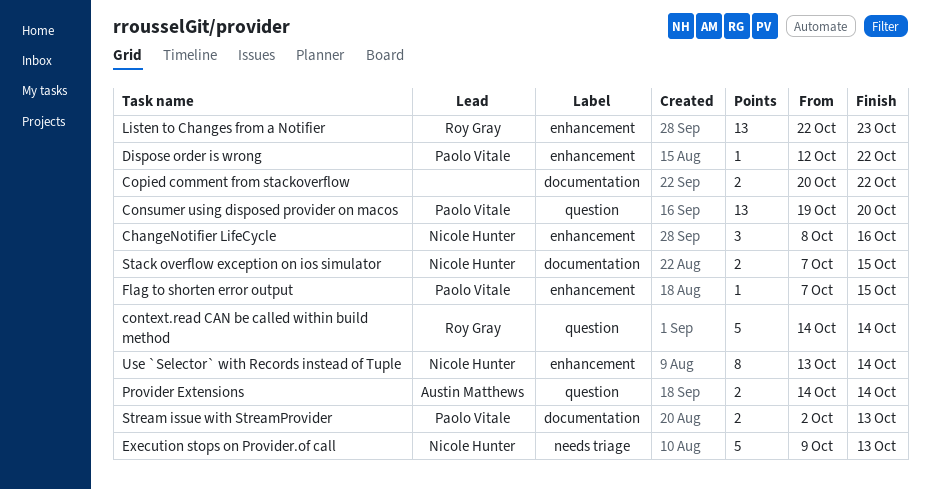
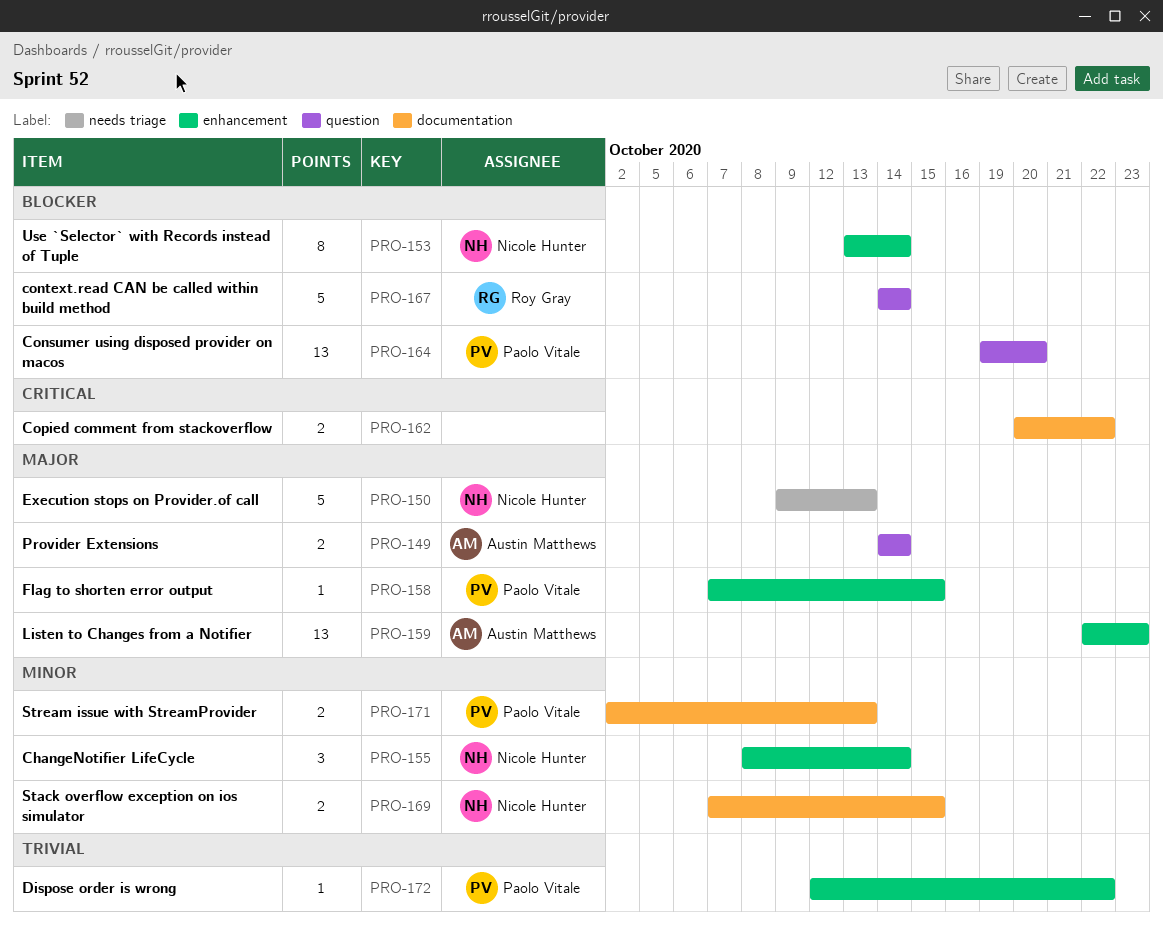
ChangeNotifier LifeCycle, due: Oct 16 -> Oct 14
Listen to Changes from a Notifier, owner: Roy Gray -> Austin Matthews

